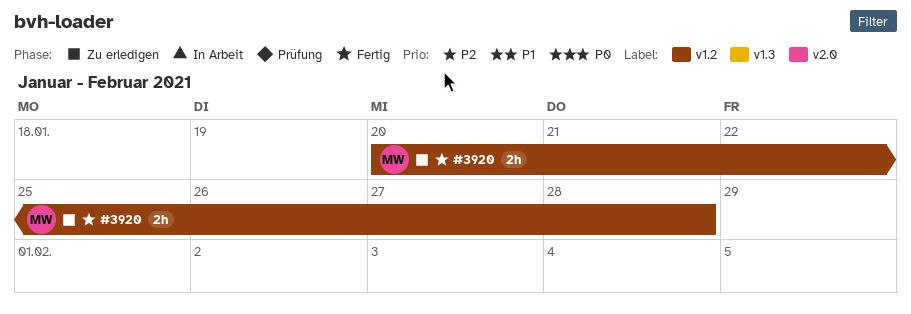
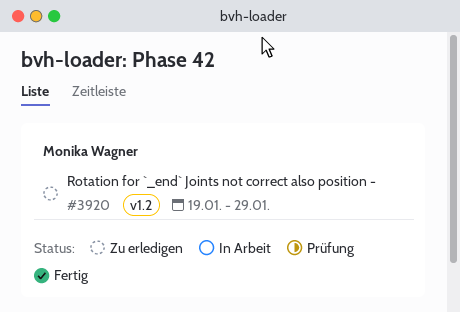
#3920, start: Jan 20 -> Jan 19
#3920, due: Jan 28 -> Jan 29

